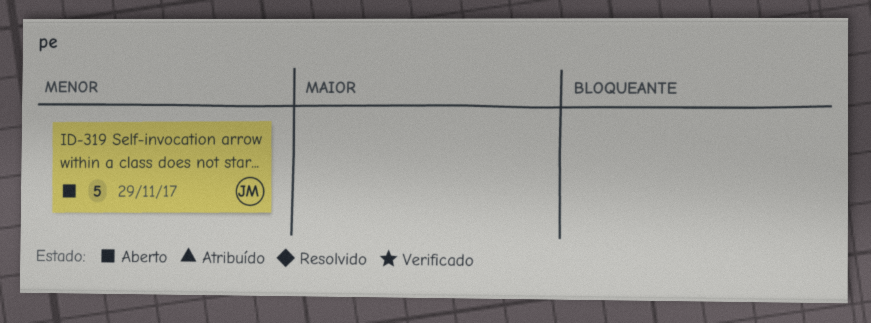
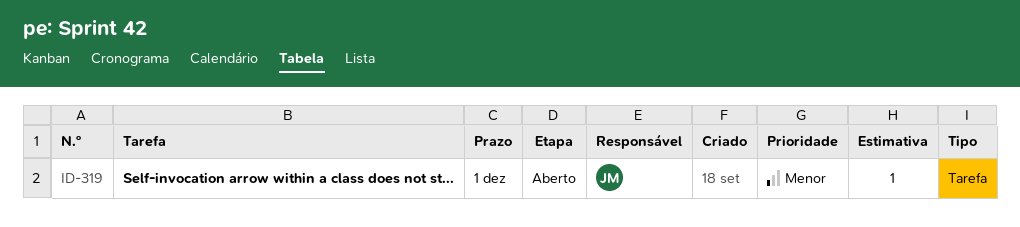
ID-319, estimate: 5 -> 1
ID-319, due: Nov 29 -> Dec 1

